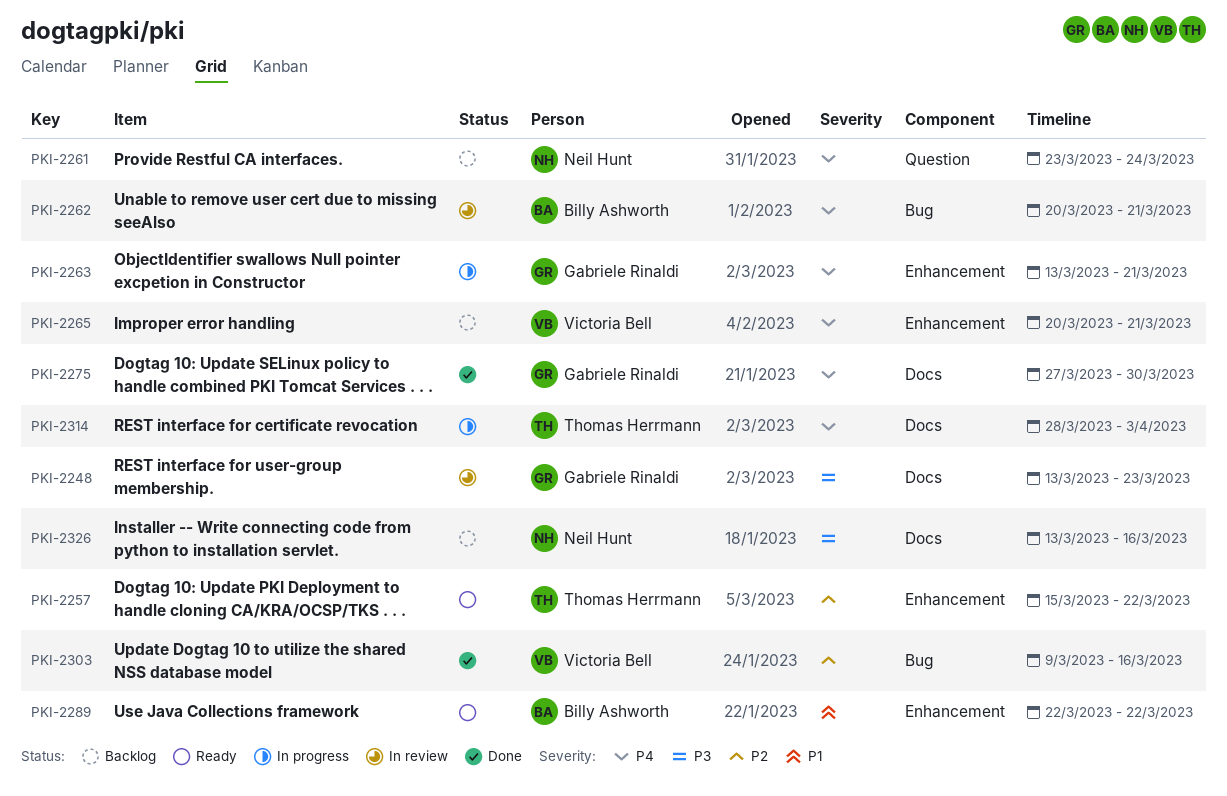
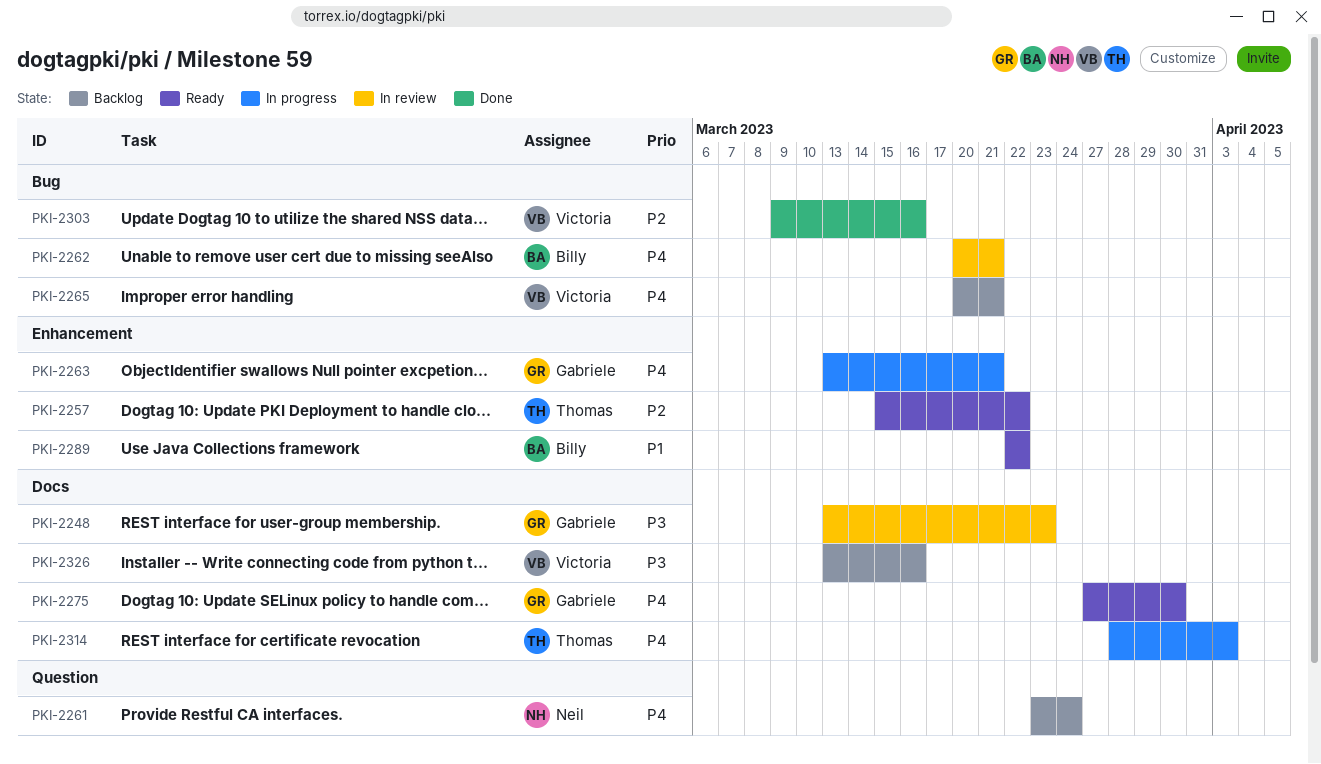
PKI-2265, label: Enhancement -> Bug
PKI-2275, status: Done -> Ready
PKI-2326, owner: Neil Hunt -> Victoria Bell

